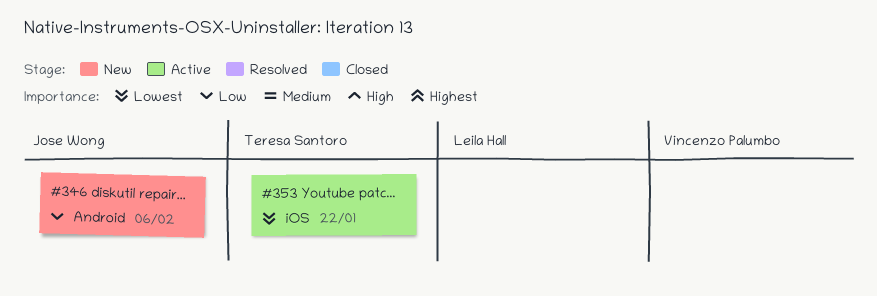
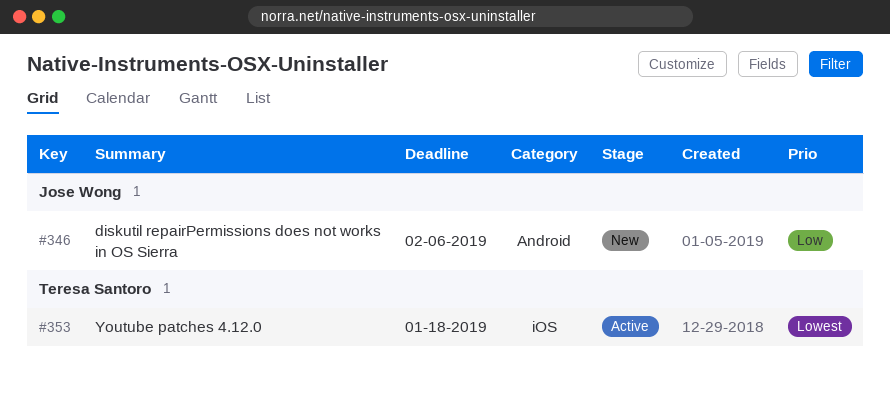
#353, due: Jan 22 -> Jan 18

